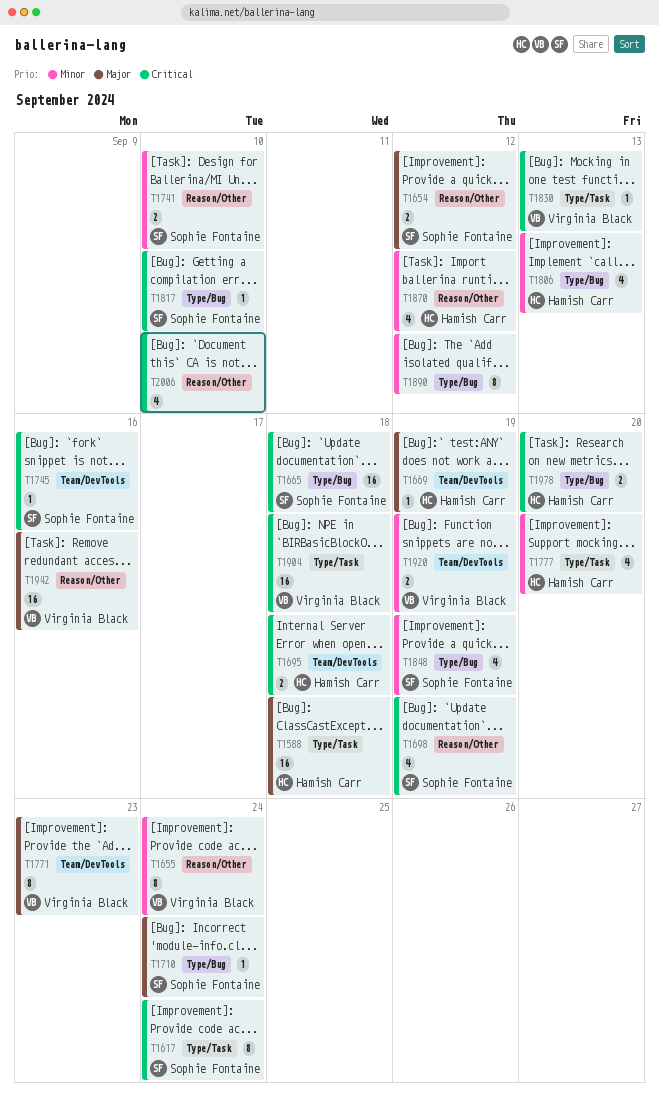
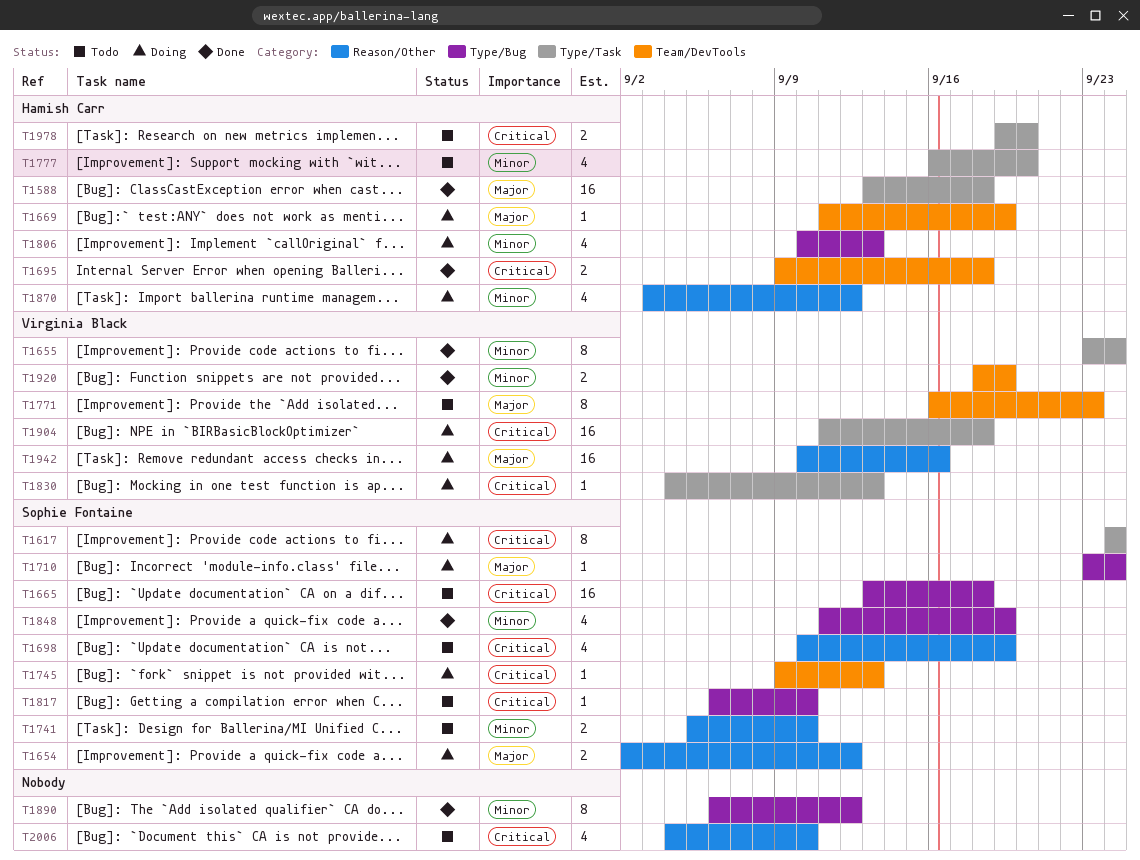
T1655, label: Reason/Other -> Type/Task
T1745, due: Sep 16 -> Sep 13
T1978, label: Type/Bug -> Type/Task

